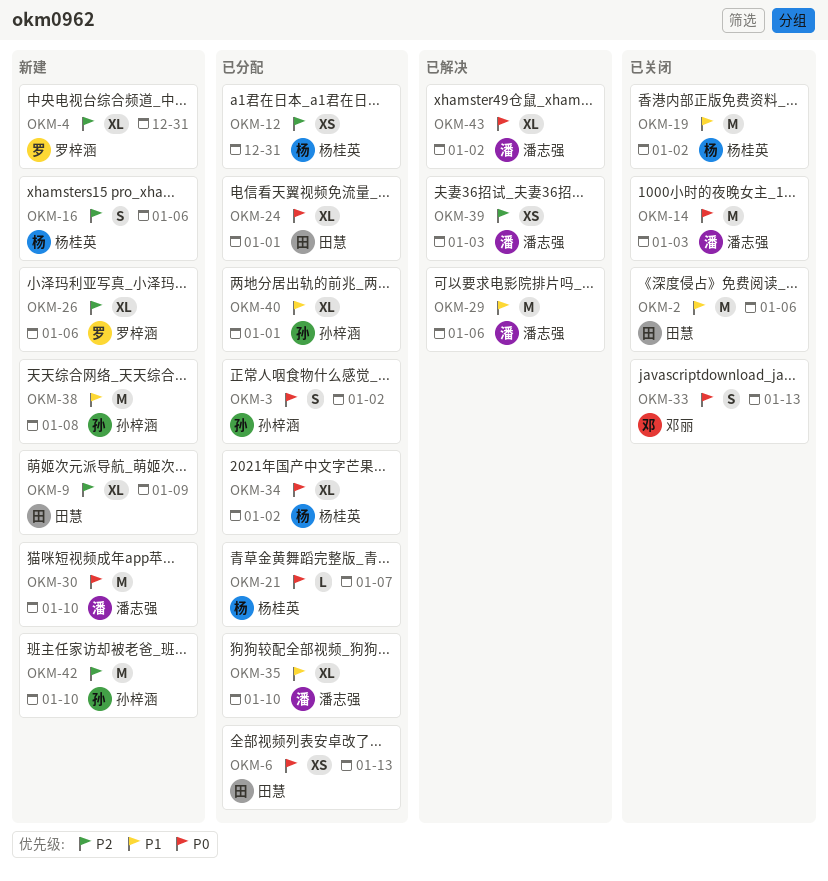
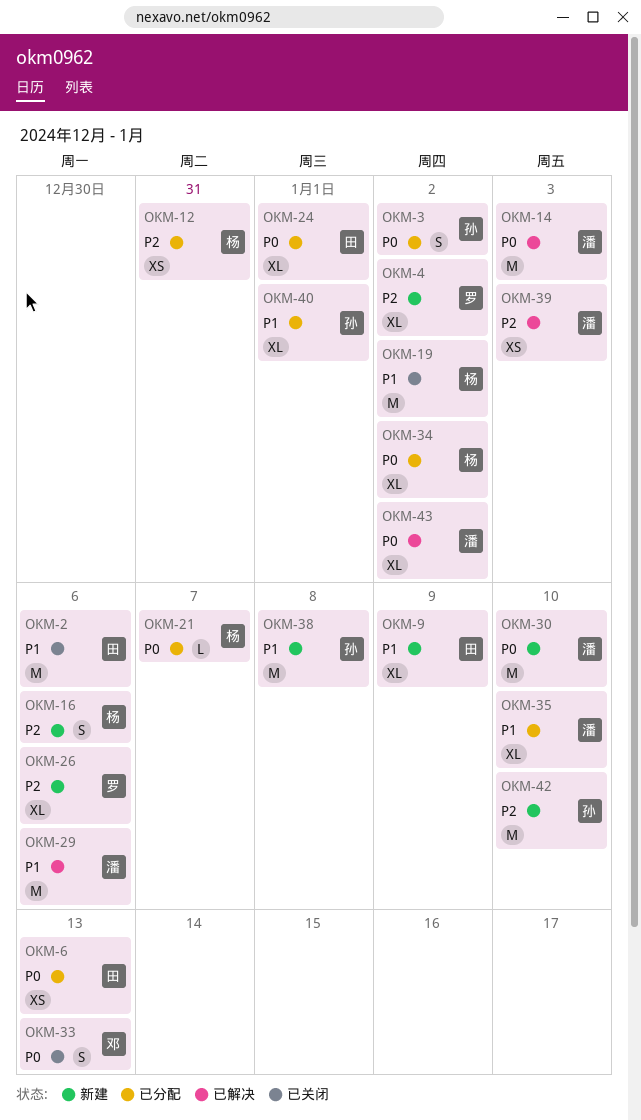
OKM-4, due: Dec 31 -> Jan 2
OKM-9, priority: P2 -> P1
OKM-14, status: 已关闭 -> 已解决

